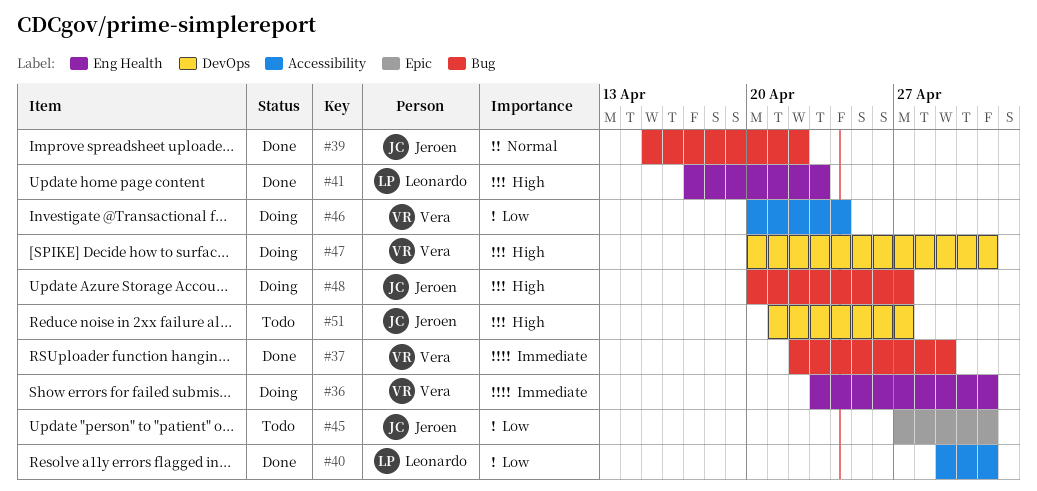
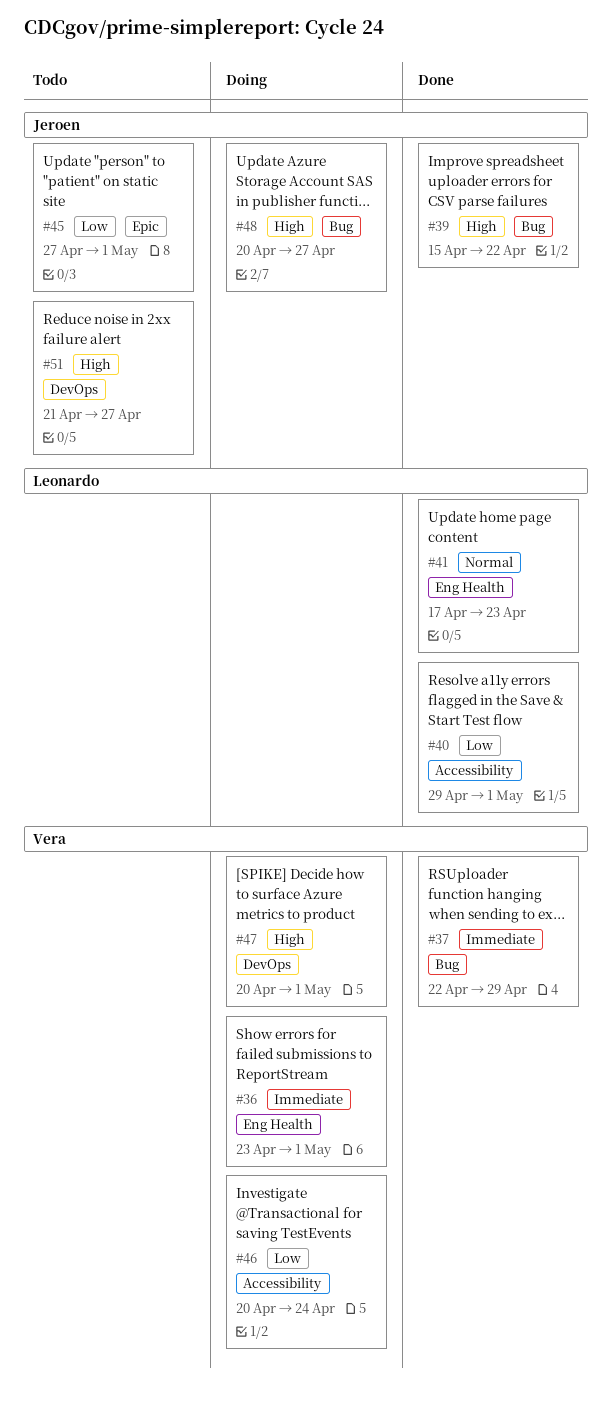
#39, priority: Normal -> High
#41, priority: High -> Normal

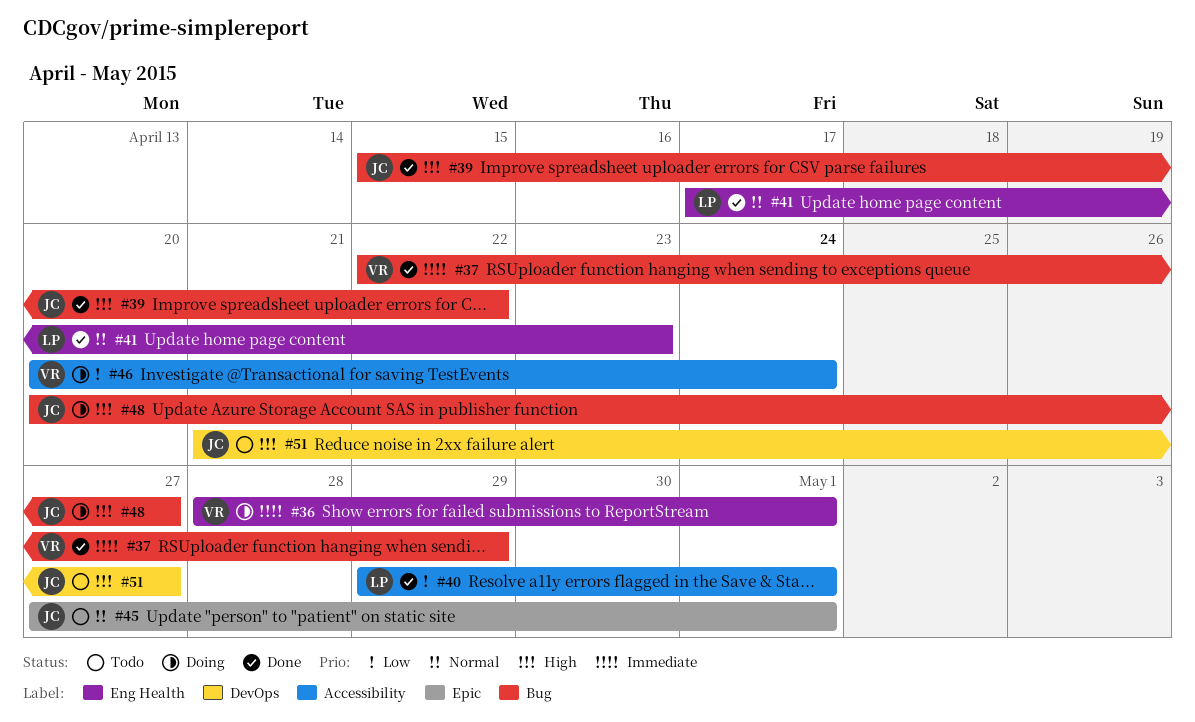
#36, start: Apr 23 -> Apr 28
#45, priority: Low -> Normal
#47: present -> none

